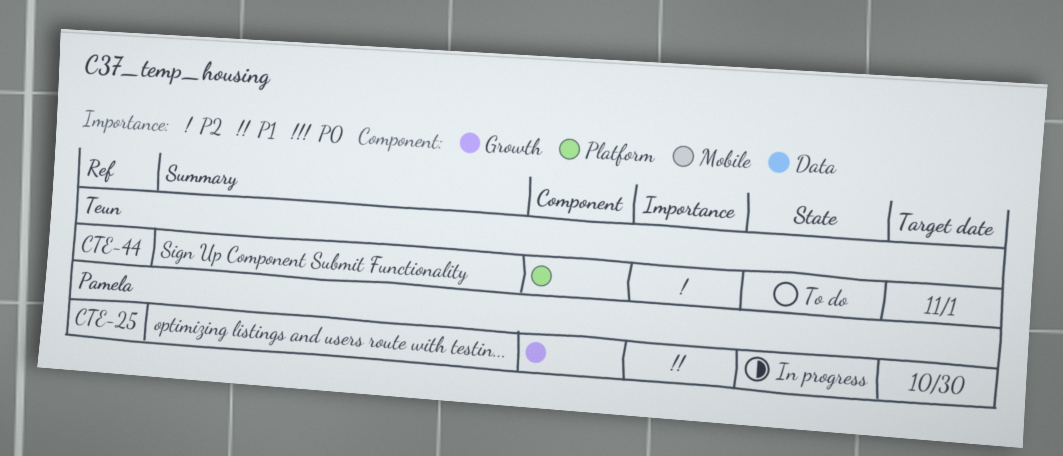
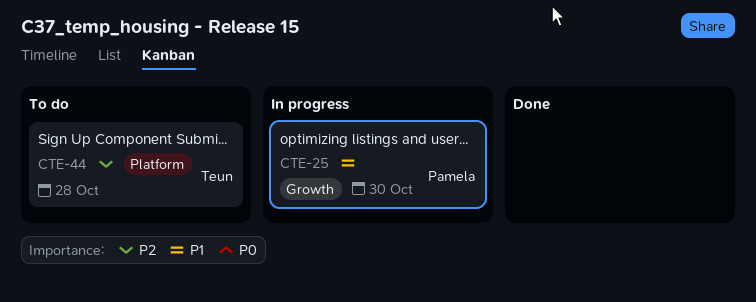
CTE-44, due: Nov 1 -> Oct 28

